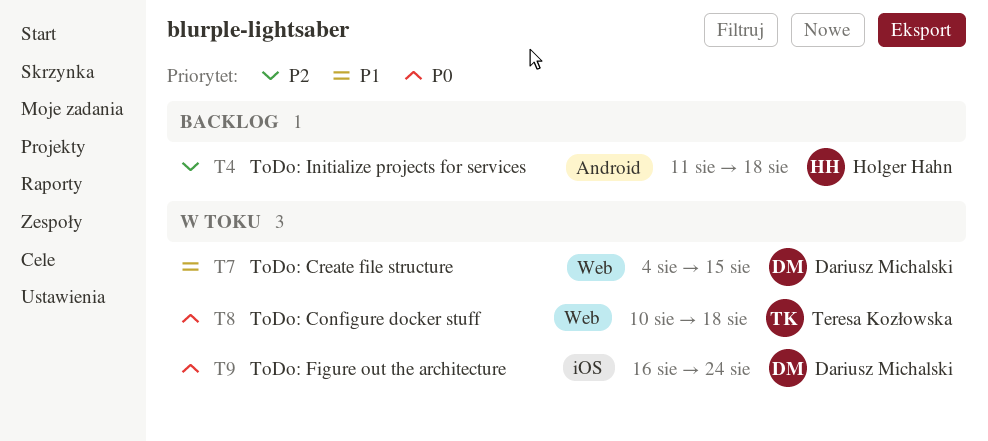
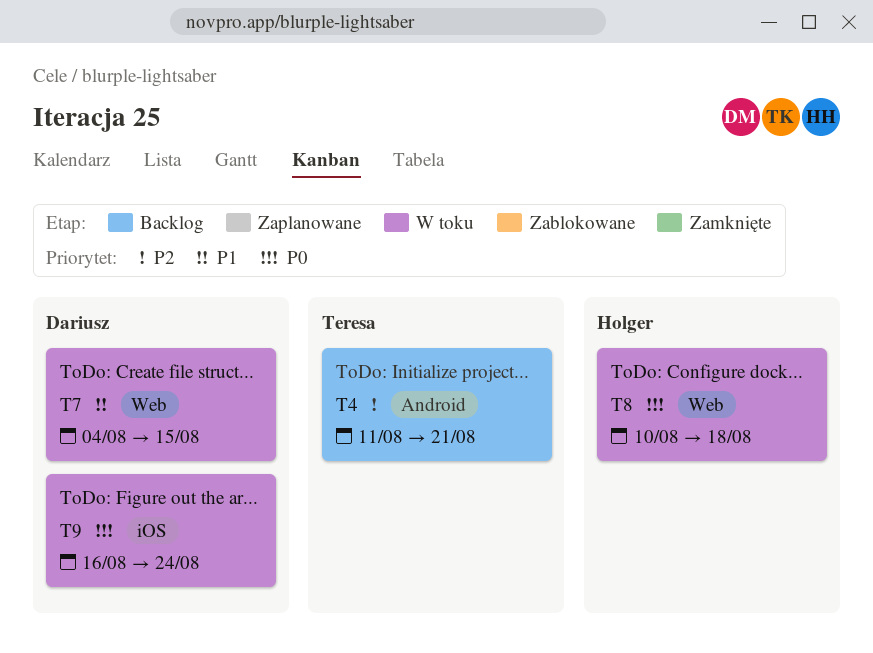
T4, owner: Holger Hahn -> Teresa Kozłowska
T4, due: Aug 18 -> Aug 21
T8, owner: Teresa Kozłowska -> Holger Hahn

